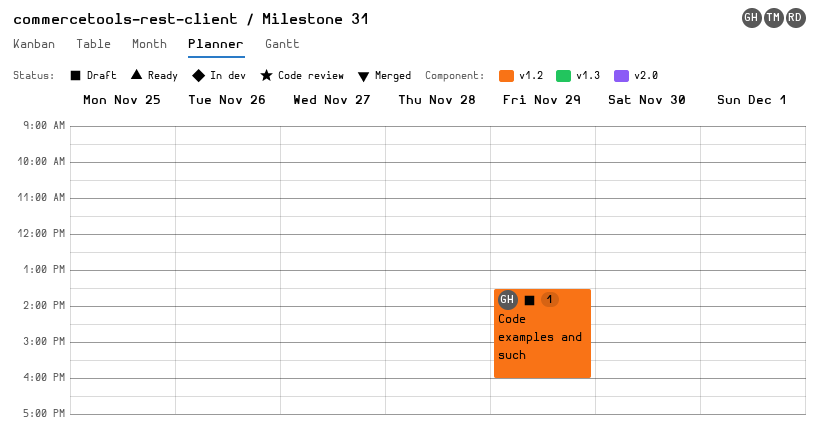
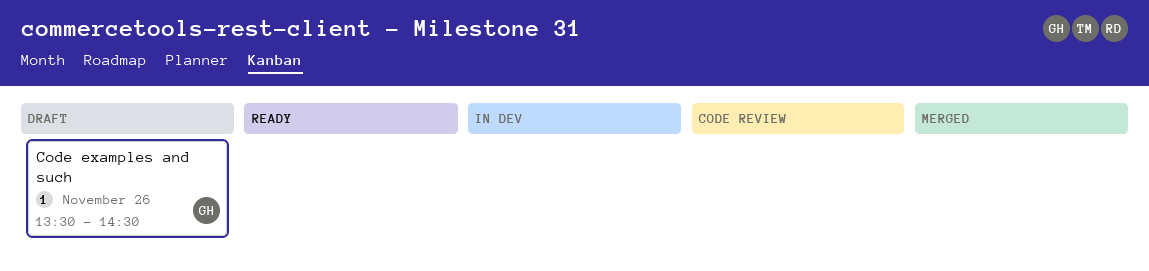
Code examples and such, day: Nov 29 -> Nov 26
Code examples and such, ends: 16:00 -> 14:30

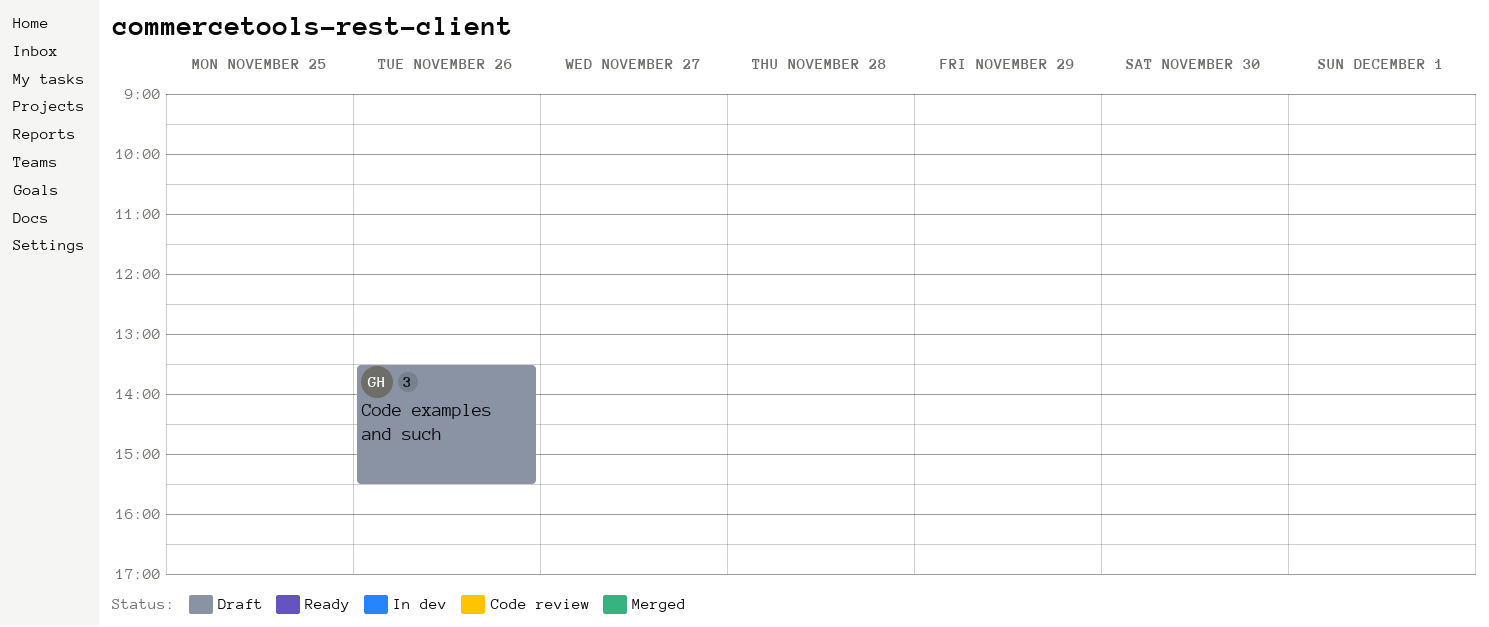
Code examples and such, estimate: 1 -> 3
Code examples and such, ends: 14:30 -> 15:30

